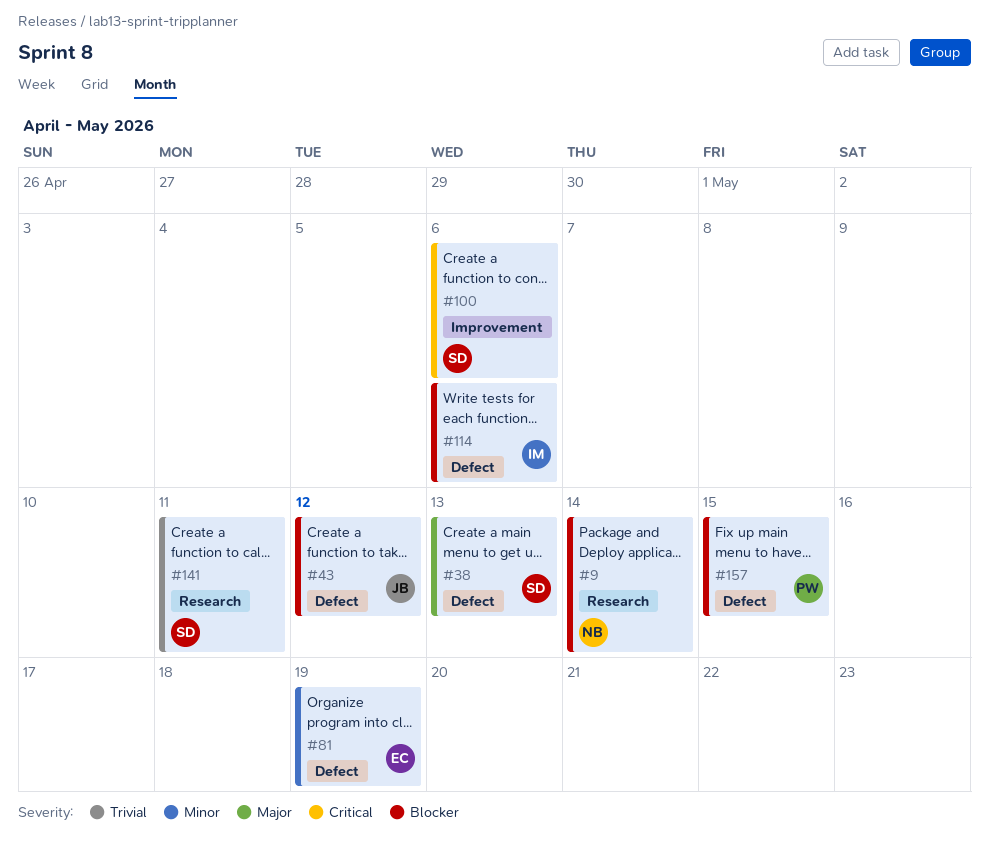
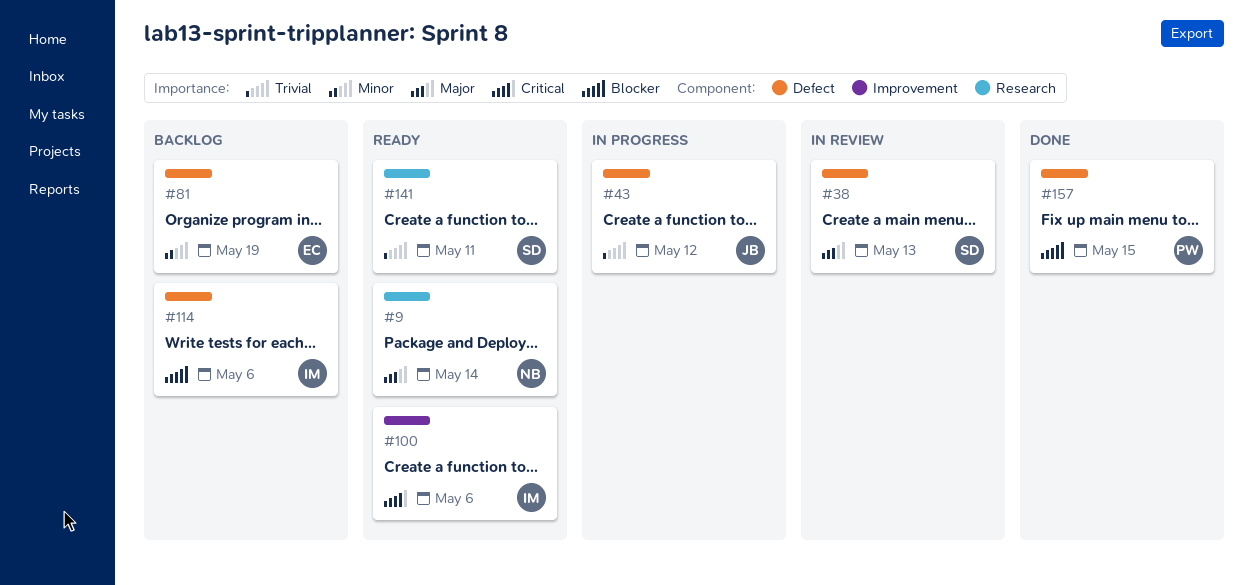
#9, priority: Blocker -> Major
#43, priority: Blocker -> Trivial
#100, owner: SD -> IM

